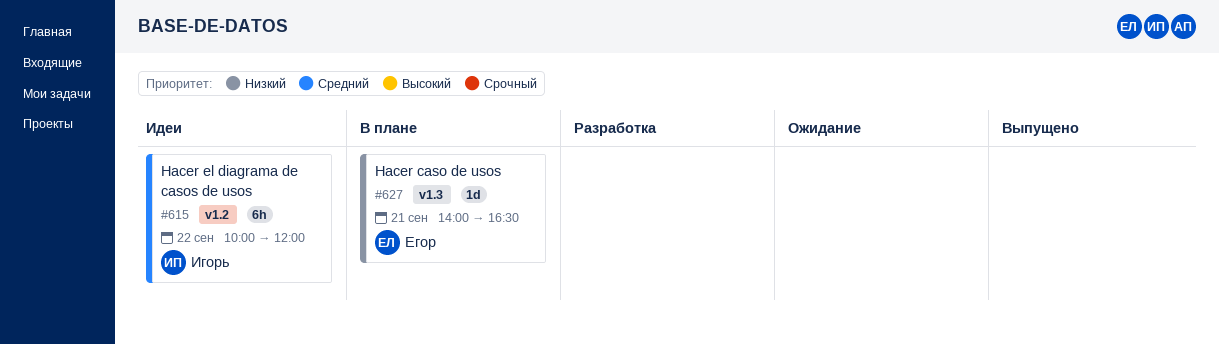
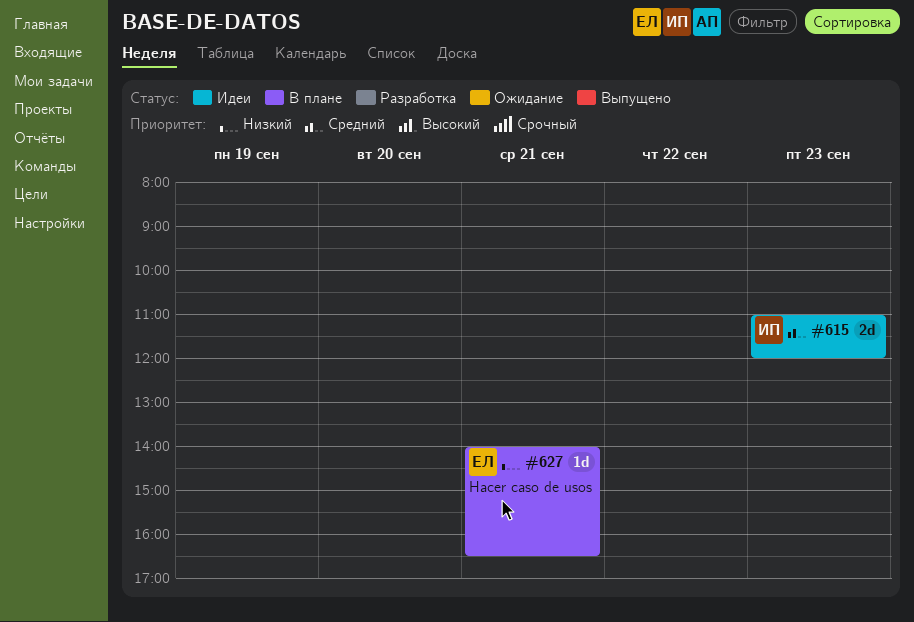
#615, estimate: 6h -> 2d
#615, day: Sep 22 -> Sep 23
#615, begins: 10:00 -> 11:00

